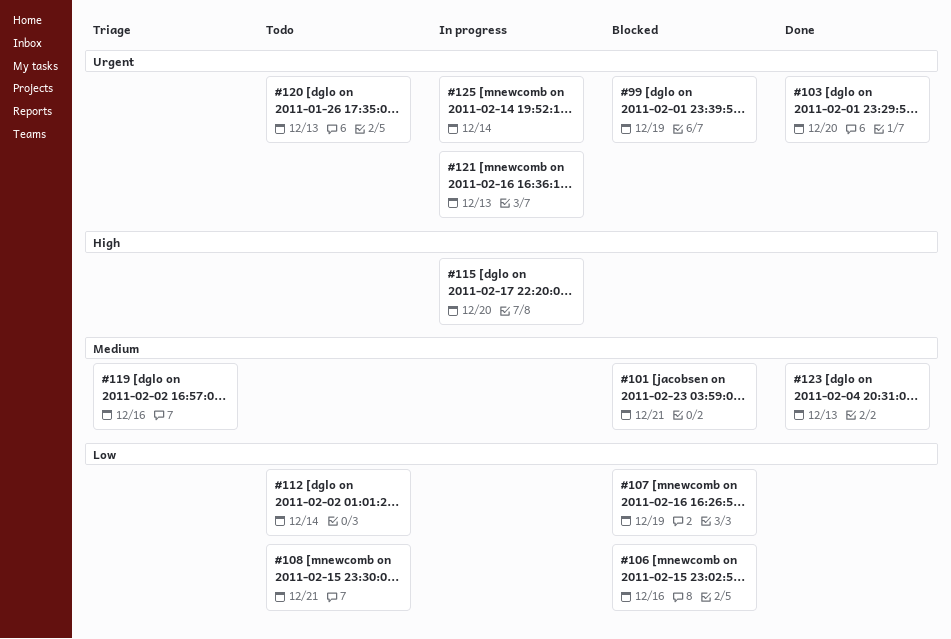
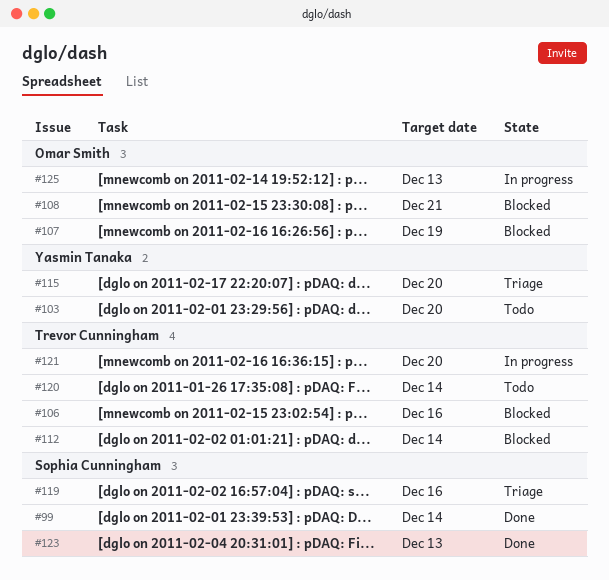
#99, status: Blocked -> Done
#99, due: Dec 19 -> Dec 14
#101: present -> none
#103, status: Done -> Todo
#108, status: Todo -> Blocked
#112, status: Todo -> Blocked
#115, status: In progress -> Triage
#120, due: Dec 13 -> Dec 14
#121, due: Dec 13 -> Dec 20
#125, due: Dec 14 -> Dec 13

